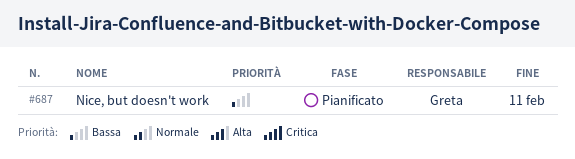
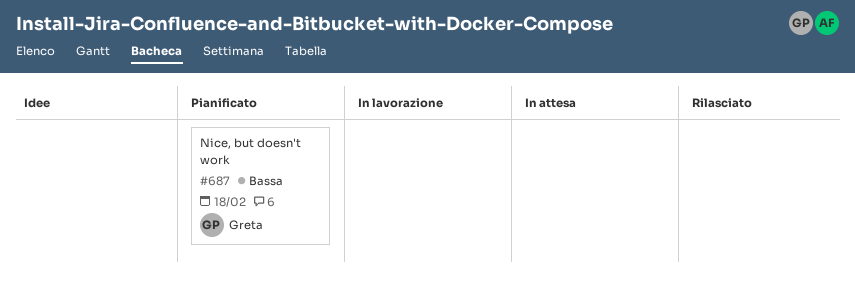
#687, due: Feb 11 -> Feb 18

